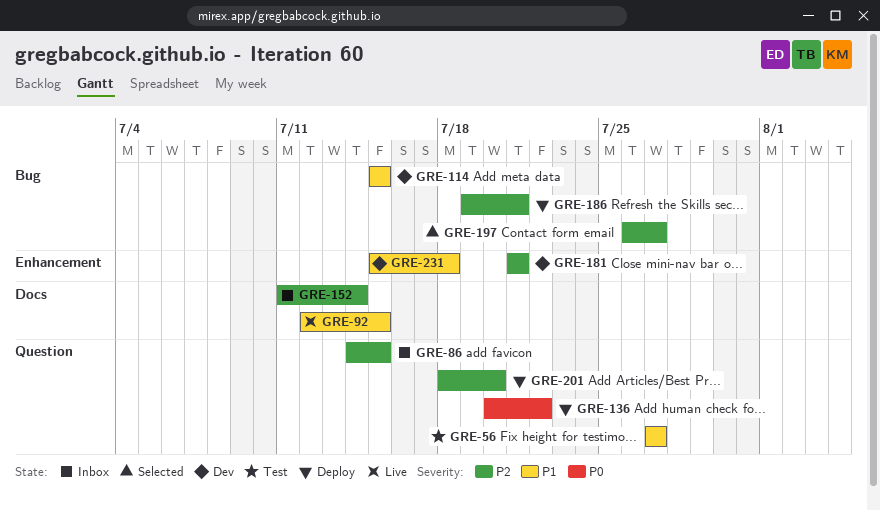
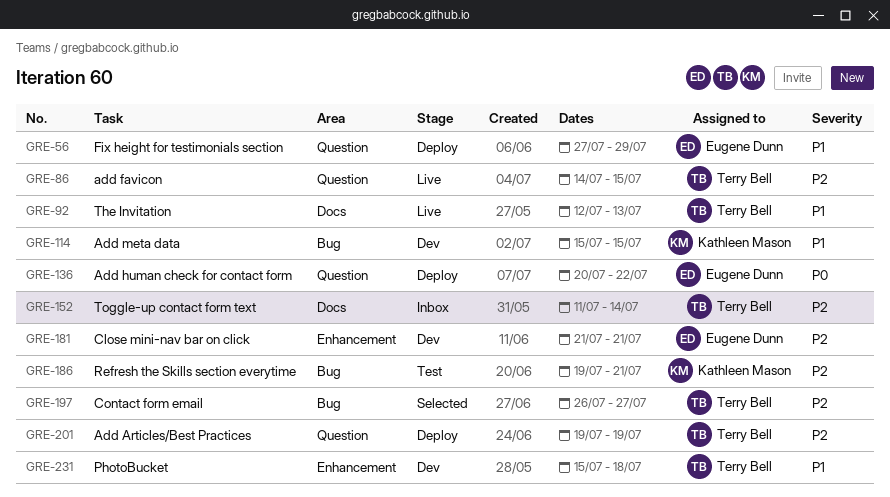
GRE-56, status: Test -> Deploy
GRE-56, due: Jul 27 -> Jul 29
GRE-86, status: Inbox -> Live
GRE-92, due: Jul 15 -> Jul 13
GRE-186, status: Deploy -> Test
GRE-201, start: Jul 18 -> Jul 19
GRE-201, due: Jul 20 -> Jul 19

